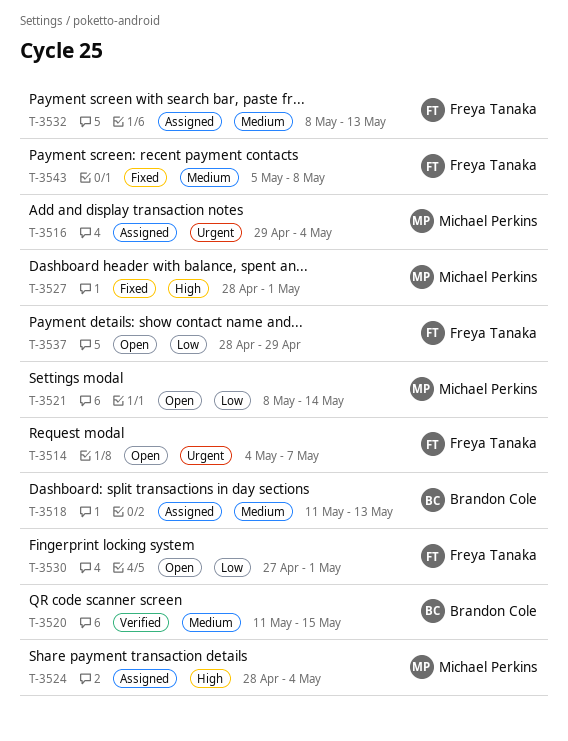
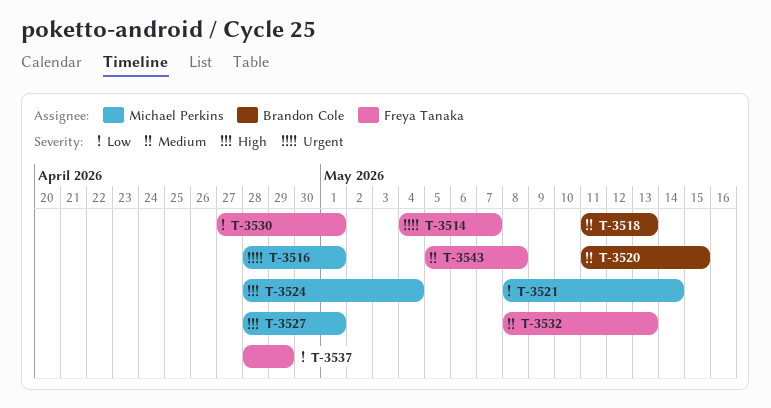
T-3516, start: Apr 29 -> Apr 28
T-3516, due: May 4 -> May 1

